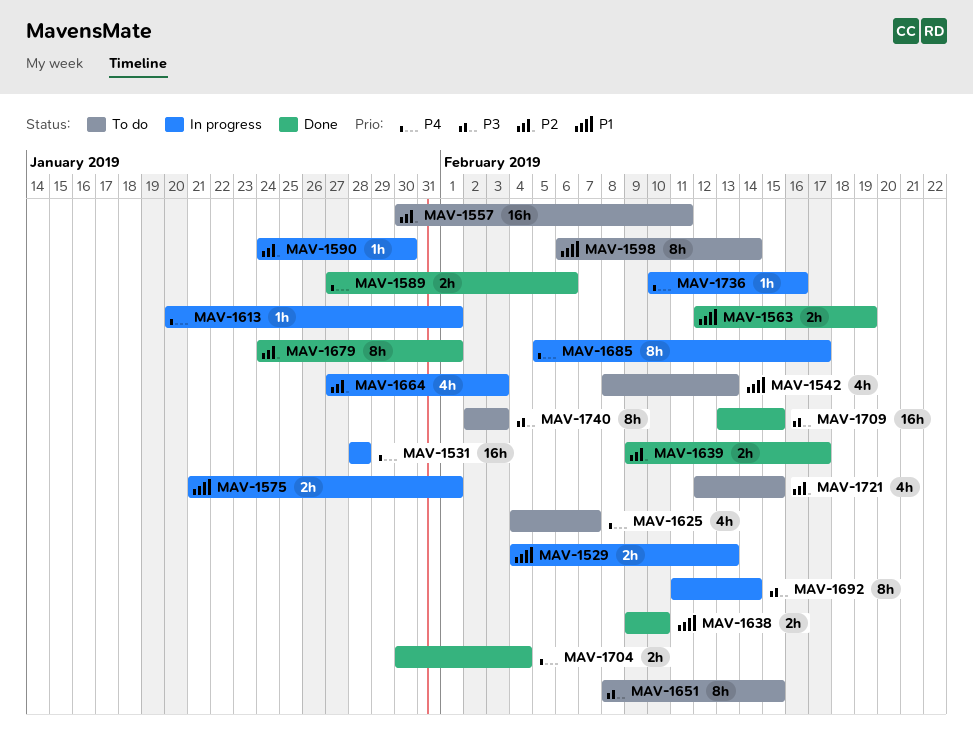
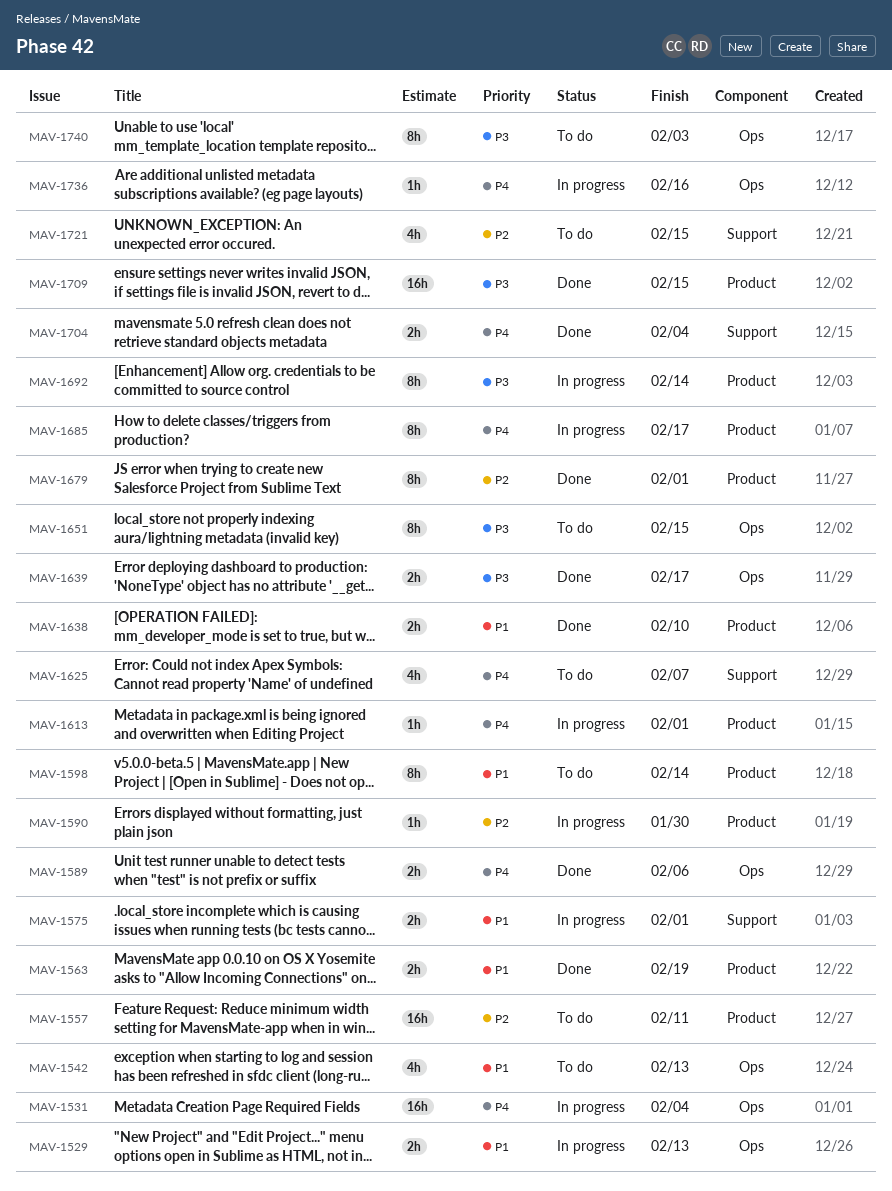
MAV-1531, due: Jan 28 -> Feb 4
MAV-1639, priority: P2 -> P3
MAV-1664: present -> none

